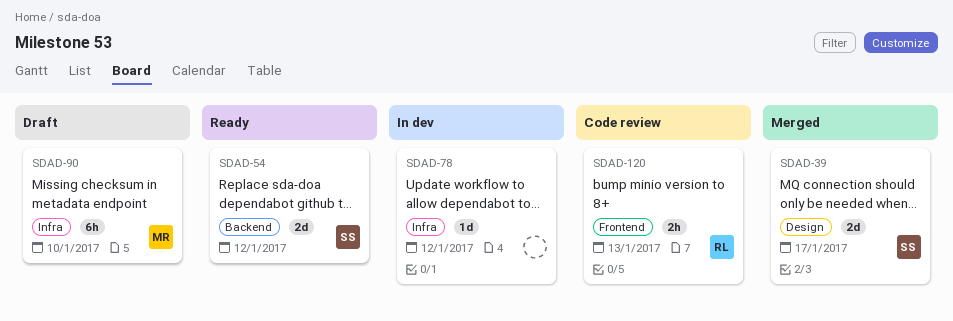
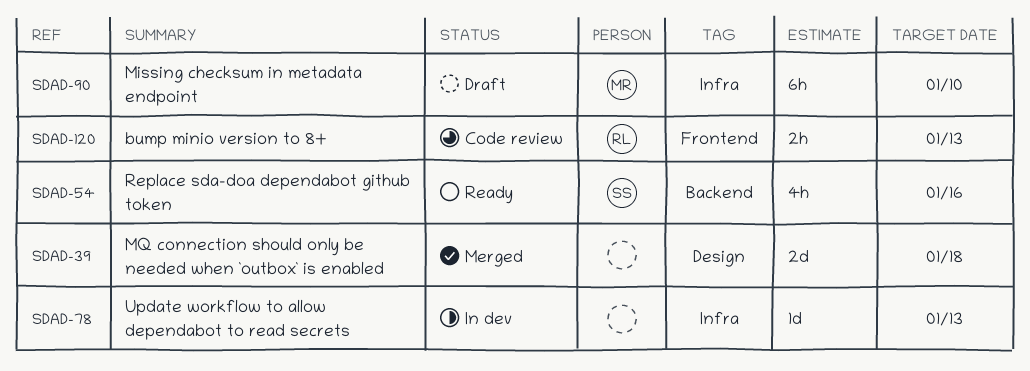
SDAD-39, owner: SS -> none
SDAD-39, due: Jan 17 -> Jan 18
SDAD-54, estimate: 2d -> 4h
SDAD-54, due: Jan 12 -> Jan 16
SDAD-78, due: Jan 12 -> Jan 13

